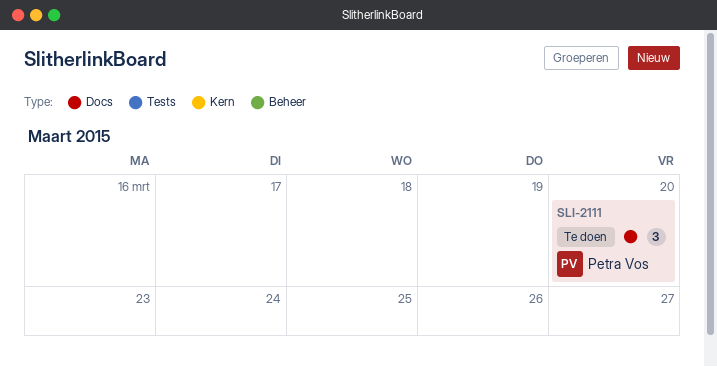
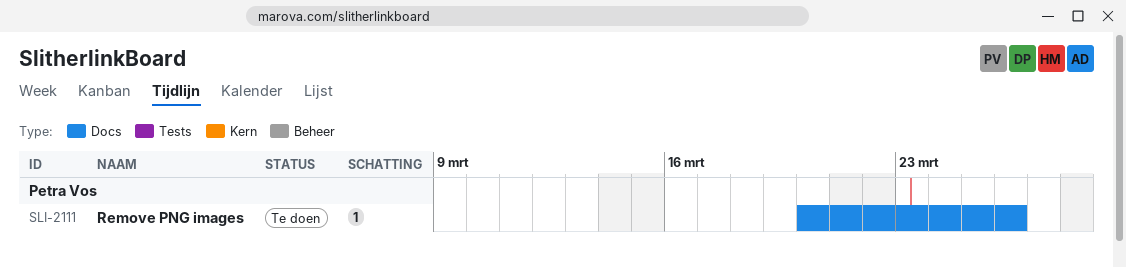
SLI-2111, estimate: 3 -> 1
SLI-2111, due: Mar 20 -> Mar 26

